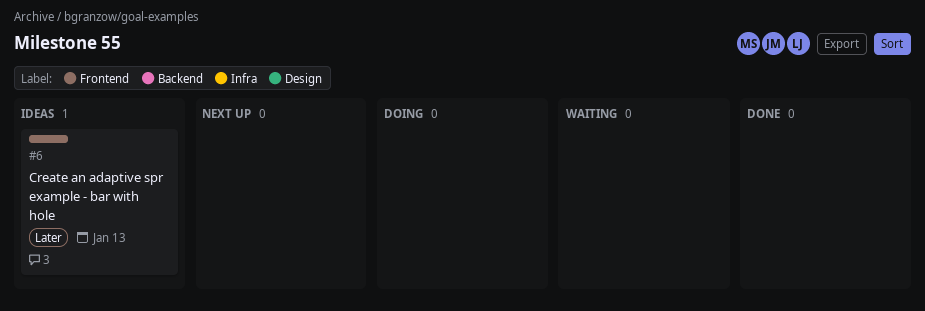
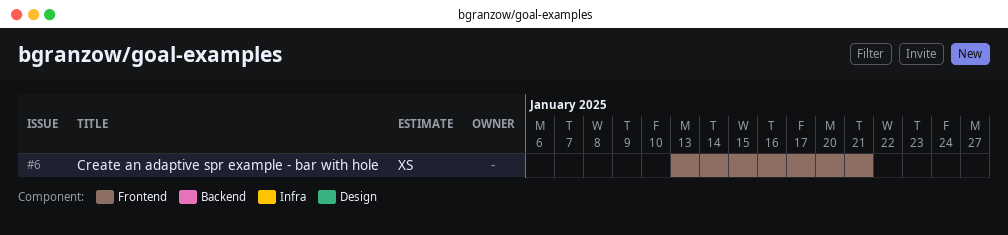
#6, due: Jan 13 -> Jan 21

